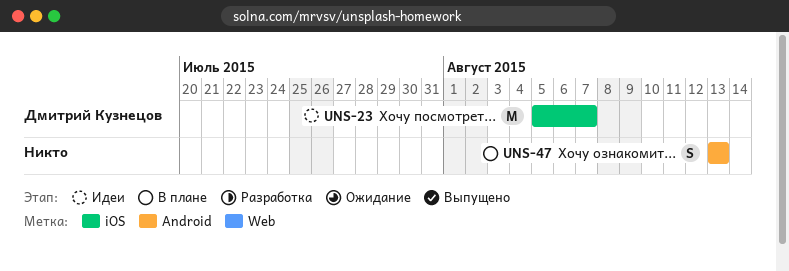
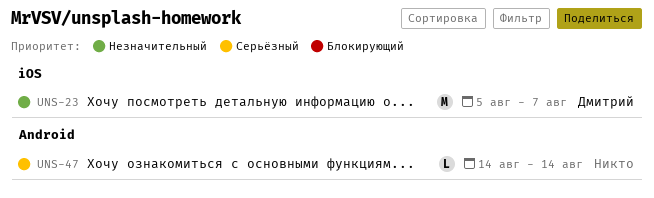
UNS-47, estimate: S -> L
UNS-47, start: Aug 13 -> Aug 14
UNS-47, due: Aug 13 -> Aug 14

